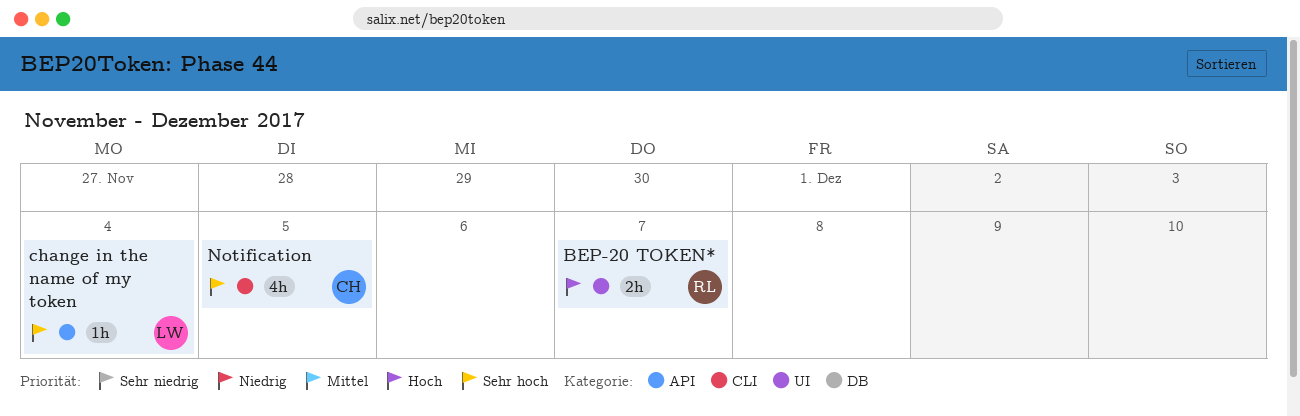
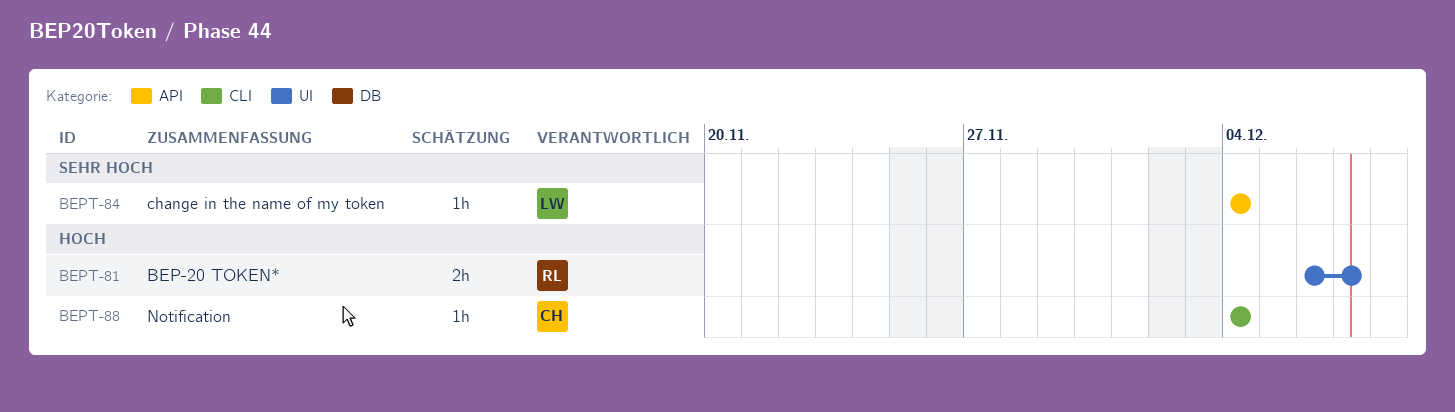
Notification, priority: Sehr hoch -> Hoch
Notification, estimate: 4h -> 1h
Notification, due: Dec 5 -> Dec 4

